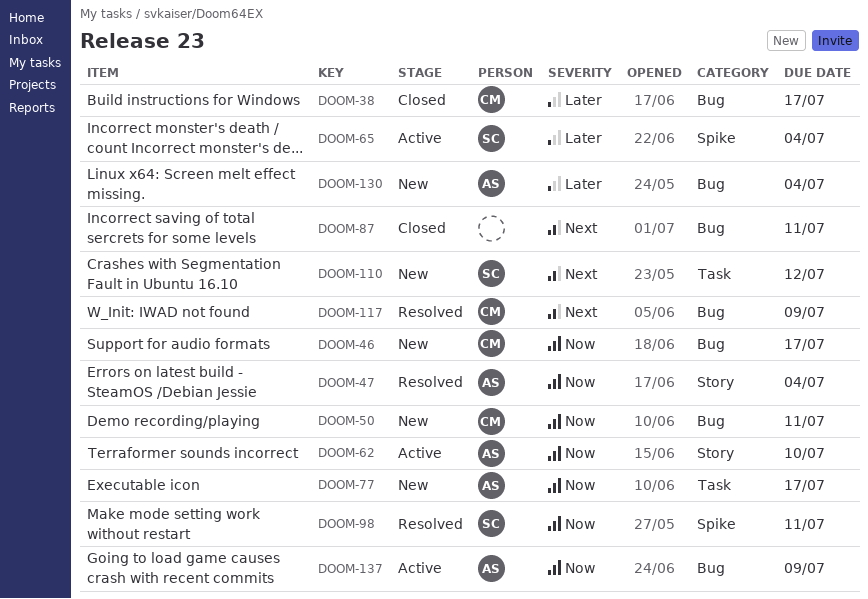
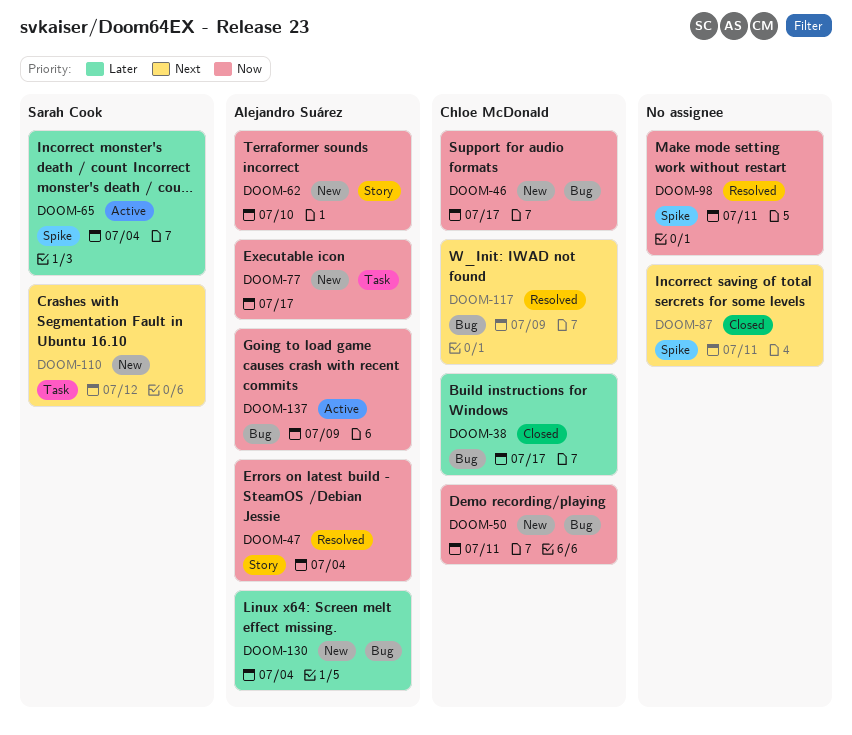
DOOM-62, status: Active -> New
DOOM-87, label: Bug -> Spike
DOOM-98, owner: Sarah Cook -> none

